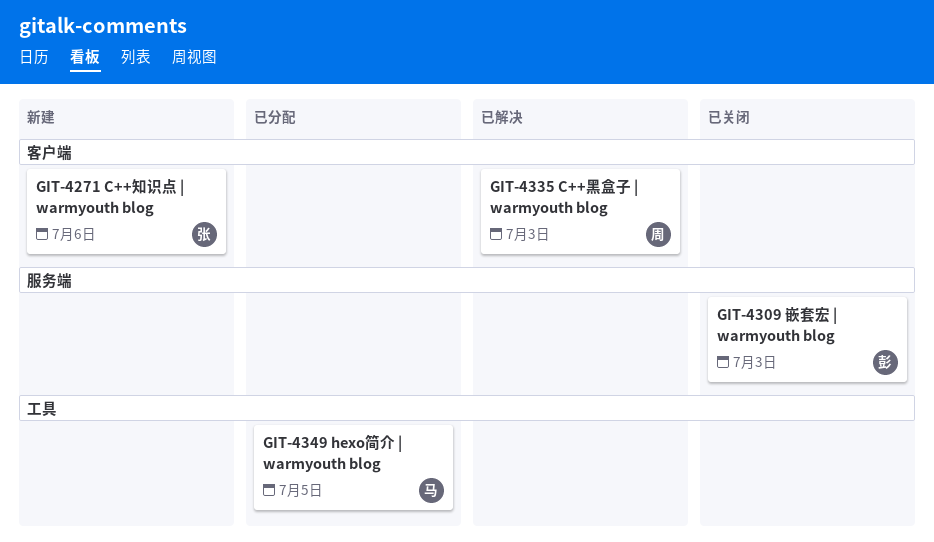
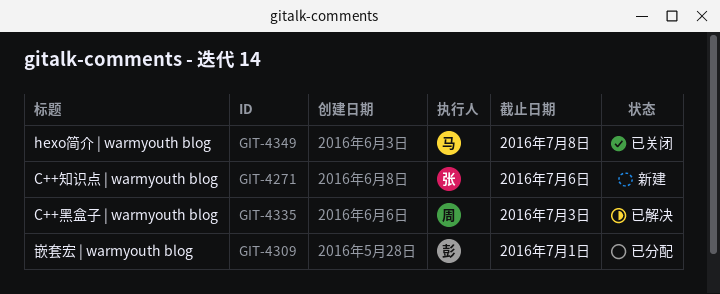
GIT-4309, status: 已关闭 -> 已分配
GIT-4309, due: Jul 3 -> Jul 1
GIT-4349, status: 已分配 -> 已关闭
GIT-4349, due: Jul 5 -> Jul 8

